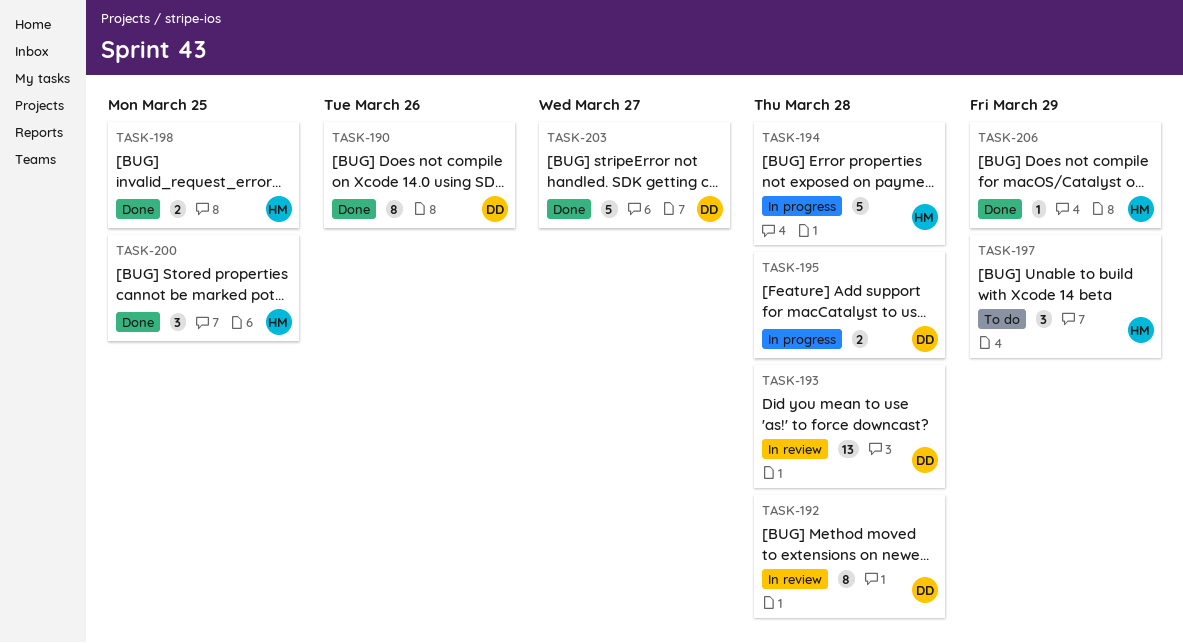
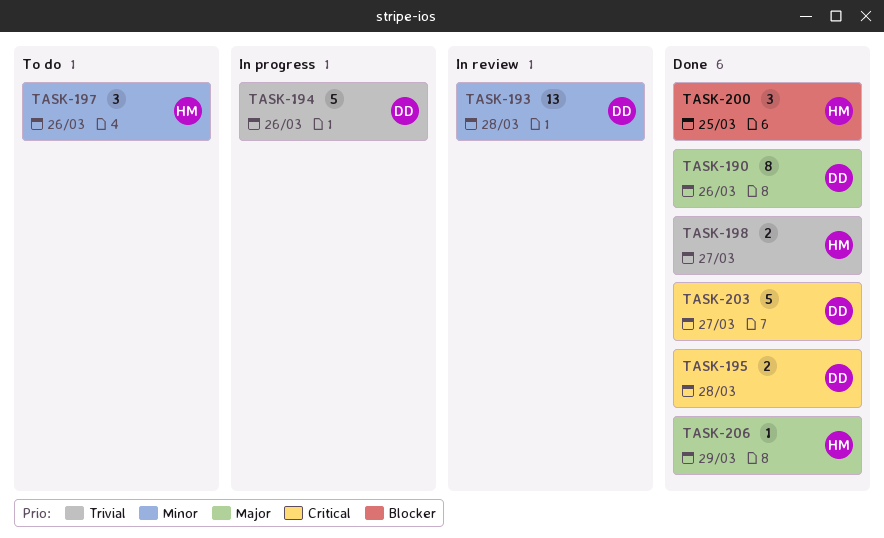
TASK-192: present -> none
TASK-194, owner: HM -> DD
TASK-194, due: Mar 28 -> Mar 26
TASK-195, status: In progress -> Done
TASK-197, due: Mar 29 -> Mar 26
TASK-198, due: Mar 25 -> Mar 27

